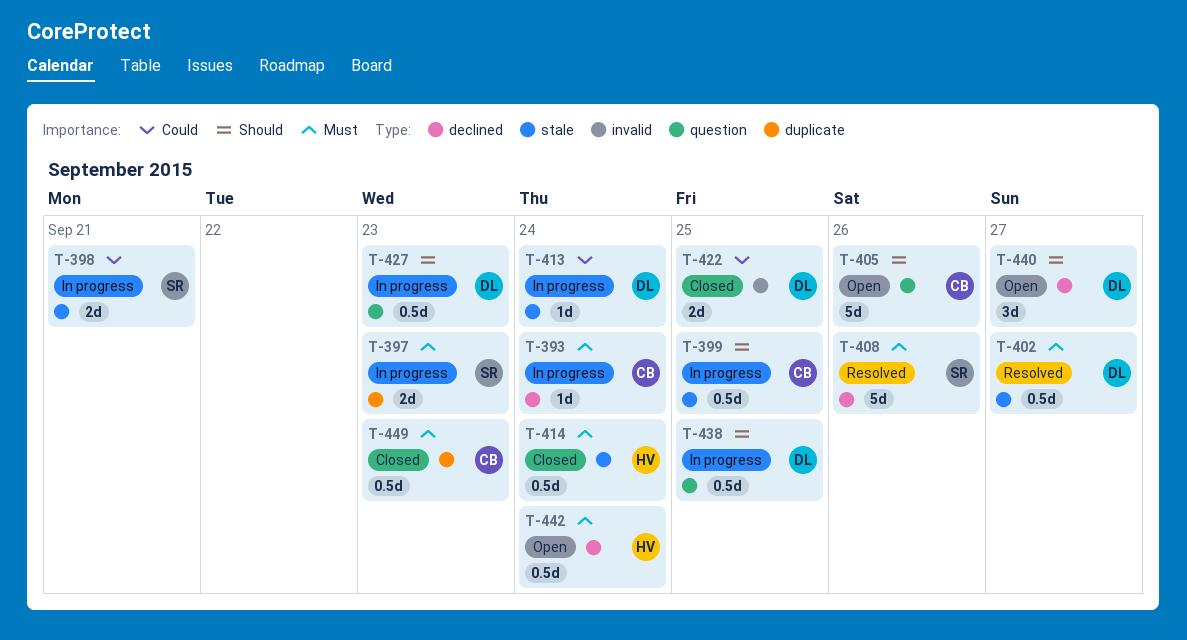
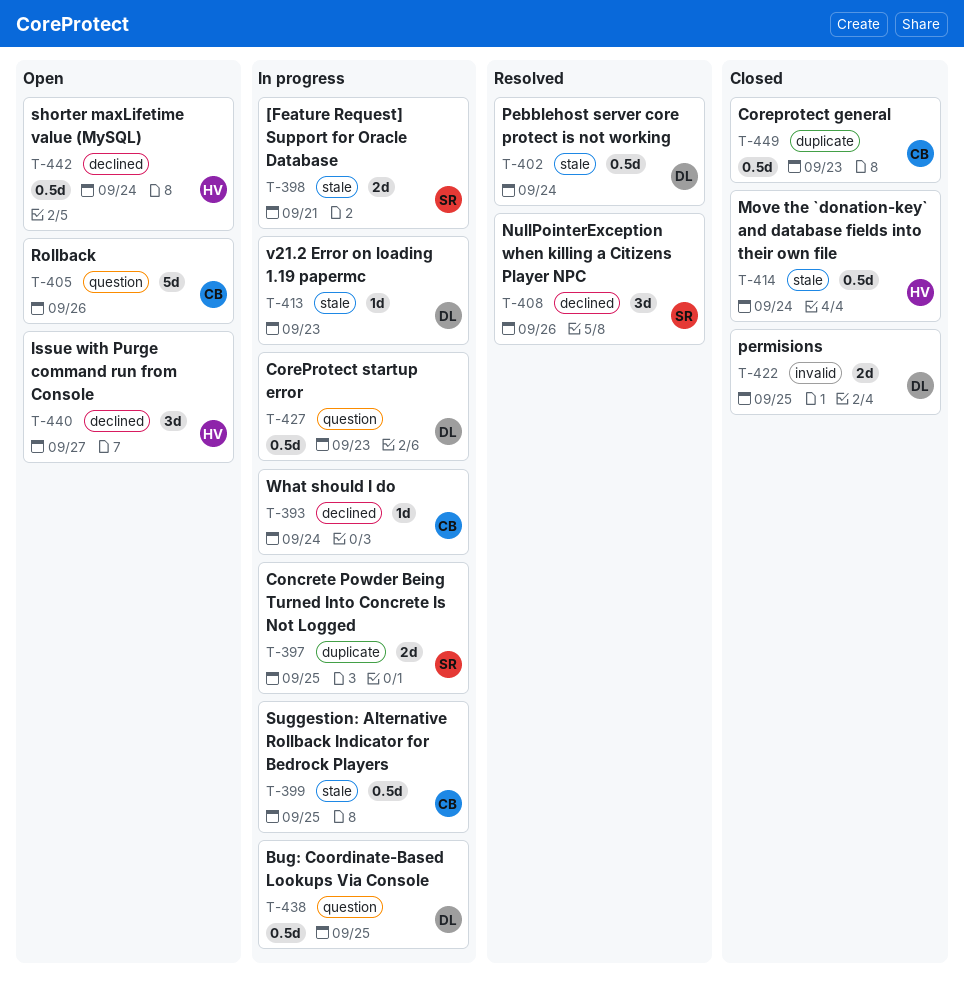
T-397, due: Sep 23 -> Sep 25
T-402, due: Sep 27 -> Sep 24
T-408, estimate: 5d -> 3d
T-413, due: Sep 24 -> Sep 23
T-440, owner: DL -> HV

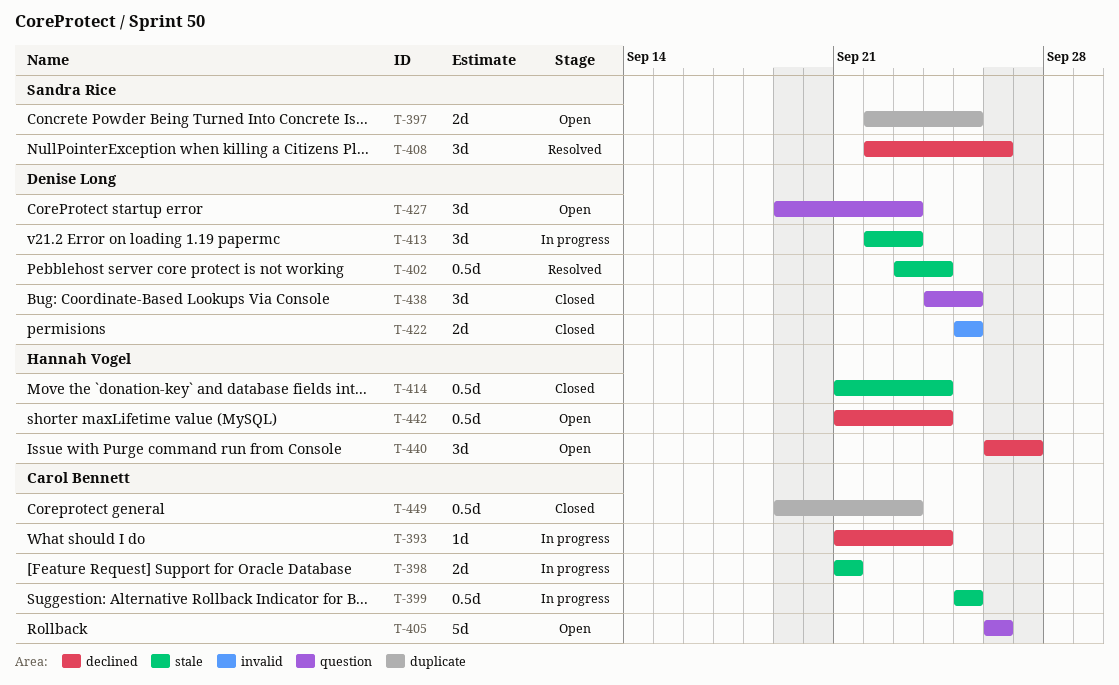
T-397, status: In progress -> Open
T-398, owner: Sandra Rice -> Carol Bennett
T-413, estimate: 1d -> 3d
T-427, status: In progress -> Open
T-427, estimate: 0.5d -> 3d
T-438, status: In progress -> Closed
T-438, estimate: 0.5d -> 3d

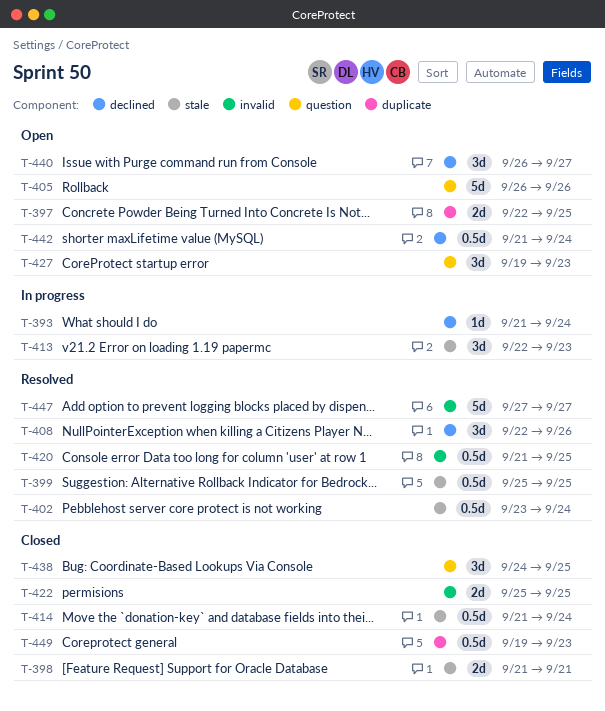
T-398, status: In progress -> Closed
T-399, status: In progress -> Resolved
T-420: none -> present
T-447: none -> present

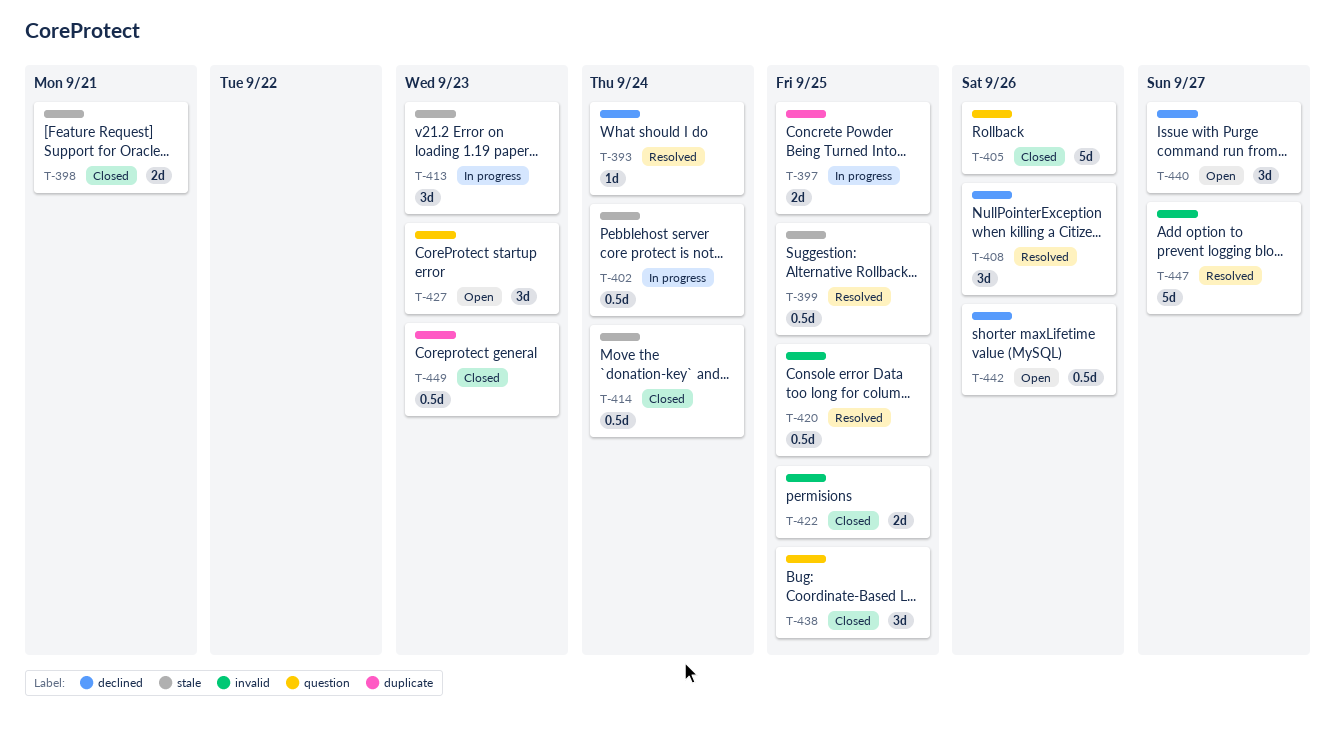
T-393, status: In progress -> Resolved
T-397, status: Open -> In progress
T-402, status: Resolved -> In progress
T-405, status: Open -> Closed
T-442, due: Sep 24 -> Sep 26

